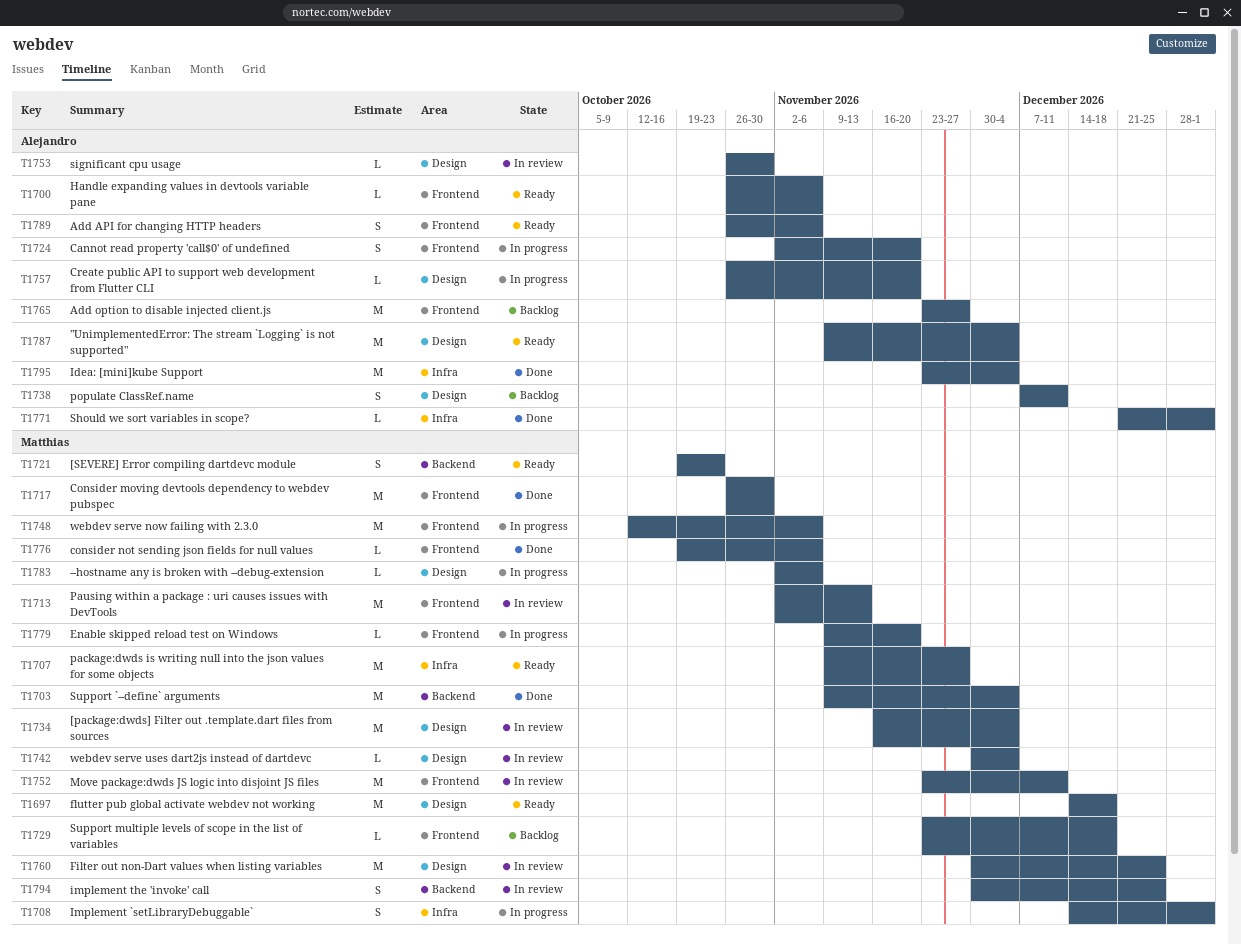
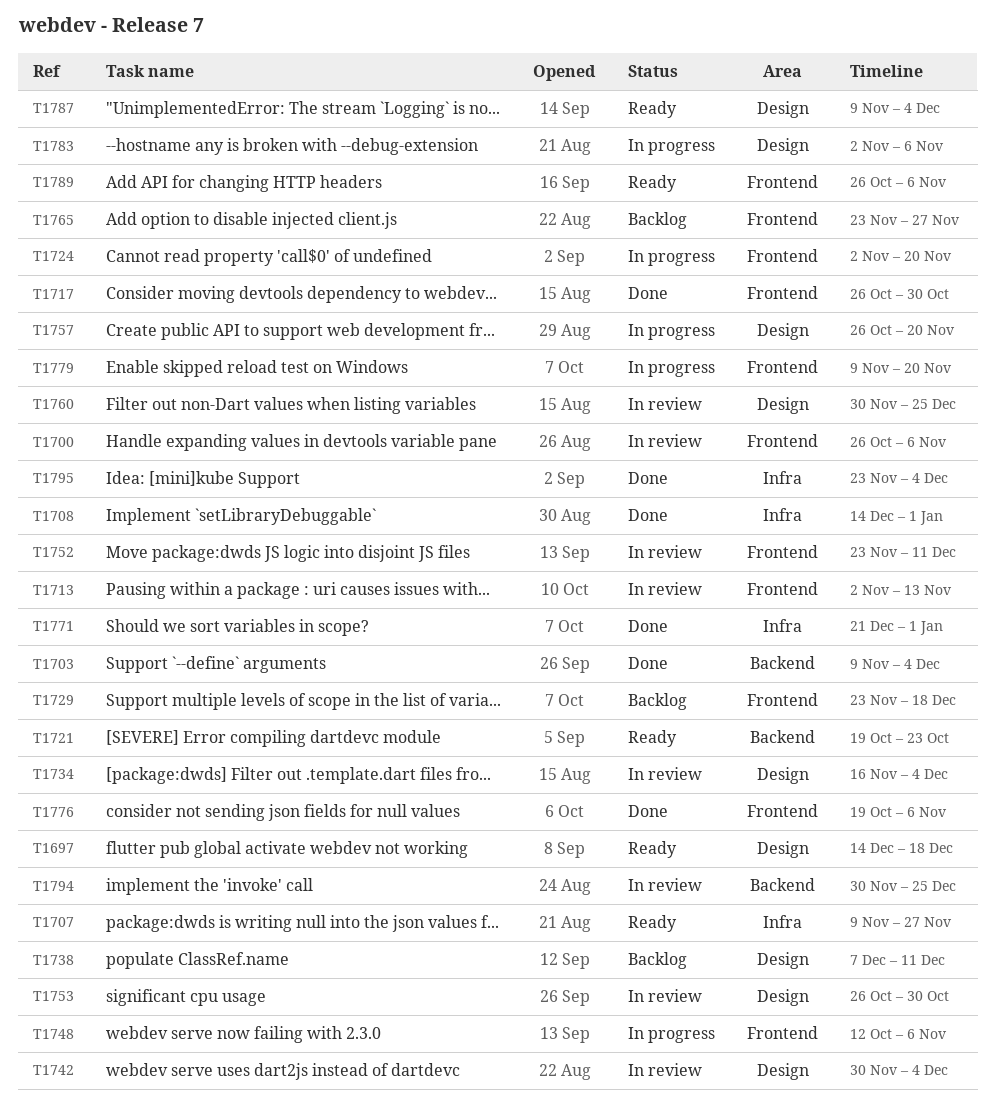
T1700, status: Ready -> In review
T1708, status: In progress -> Done

